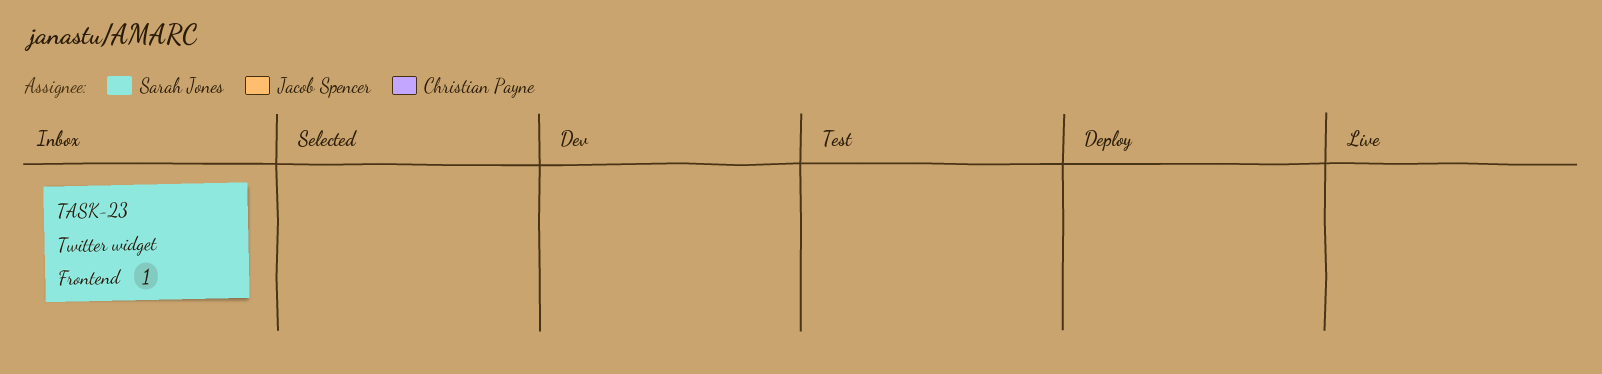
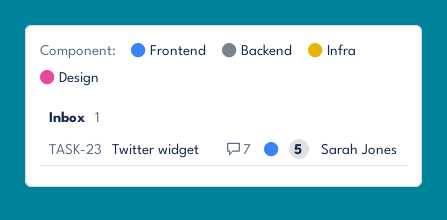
TASK-23, estimate: 1 -> 5

